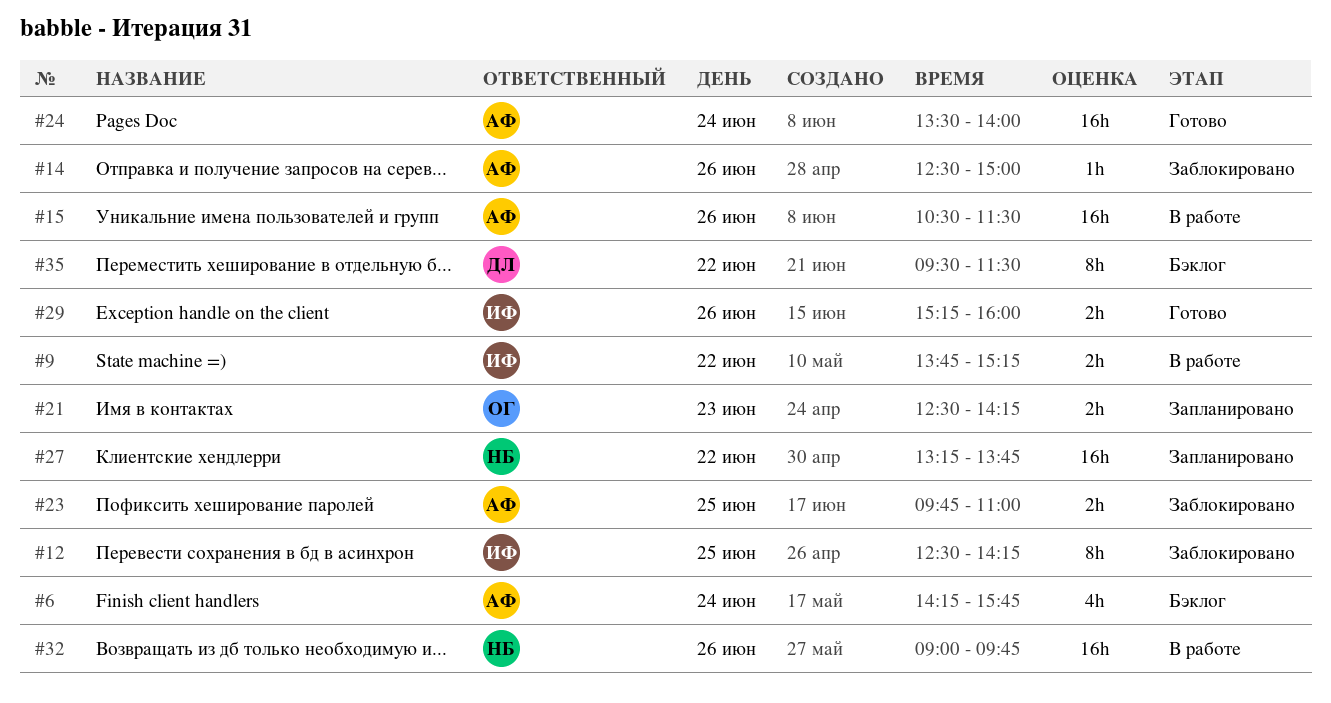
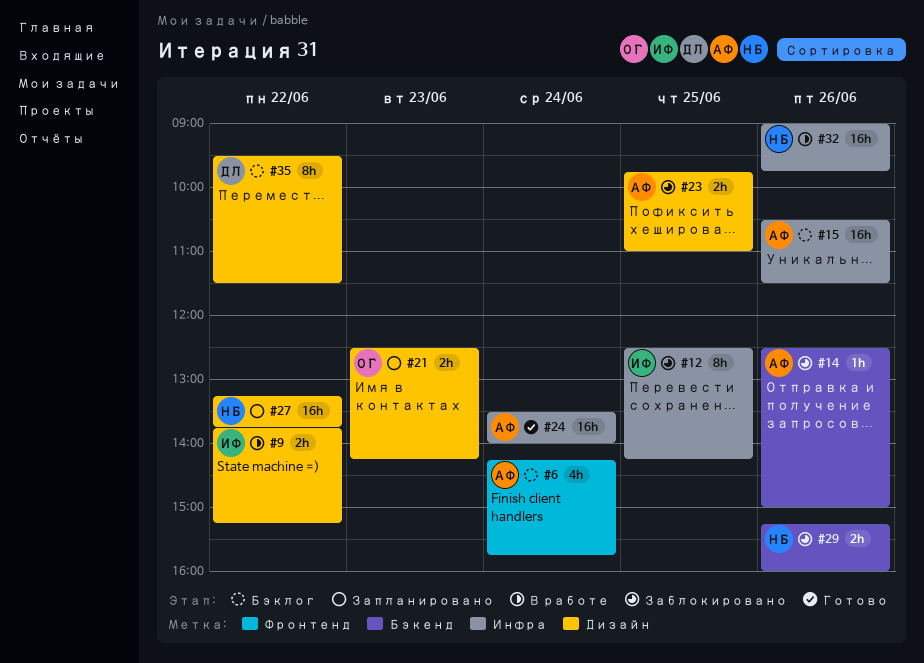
#15, status: В работе -> Бэклог
#29, status: Готово -> Заблокировано
#29, owner: ИФ -> НБ

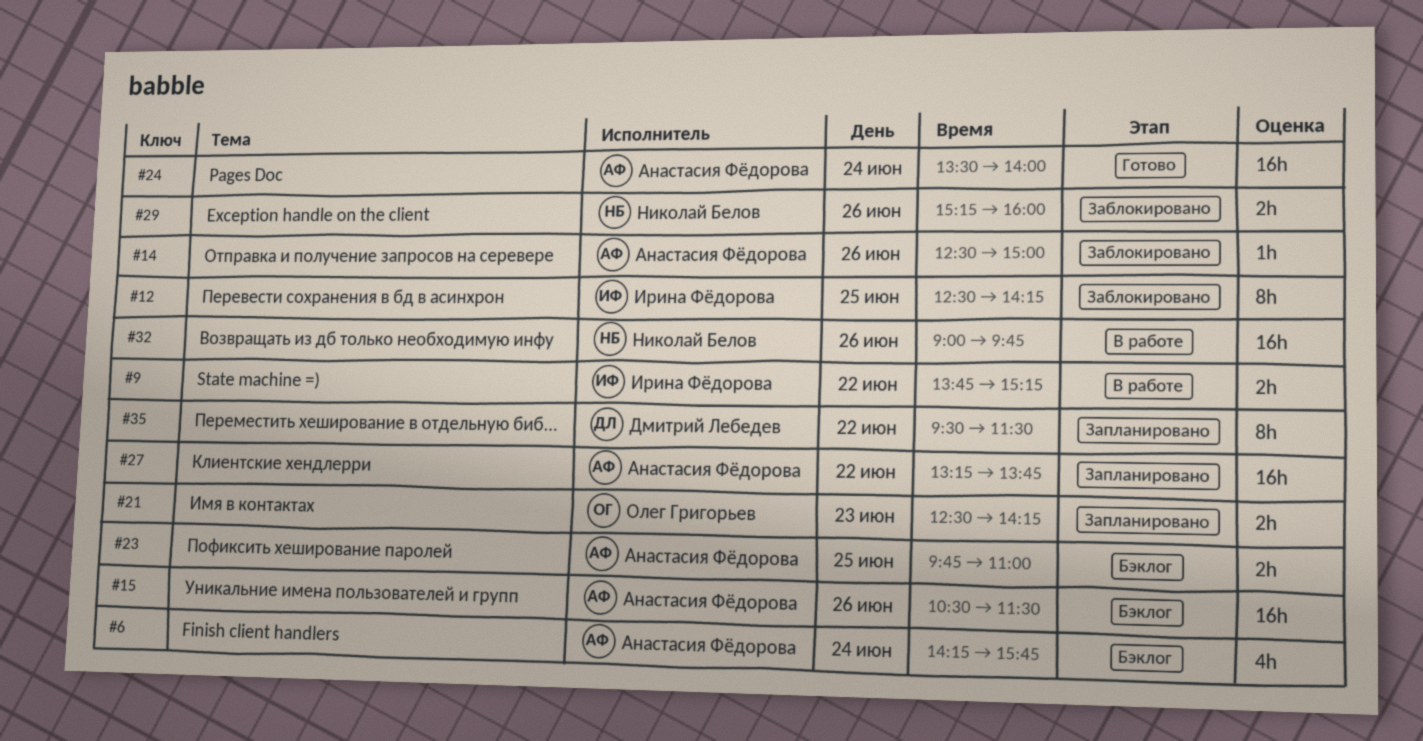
#23, status: Заблокировано -> Бэклог
#27, owner: Николай Белов -> Анастасия Фёдорова
#35, status: Бэклог -> Запланировано

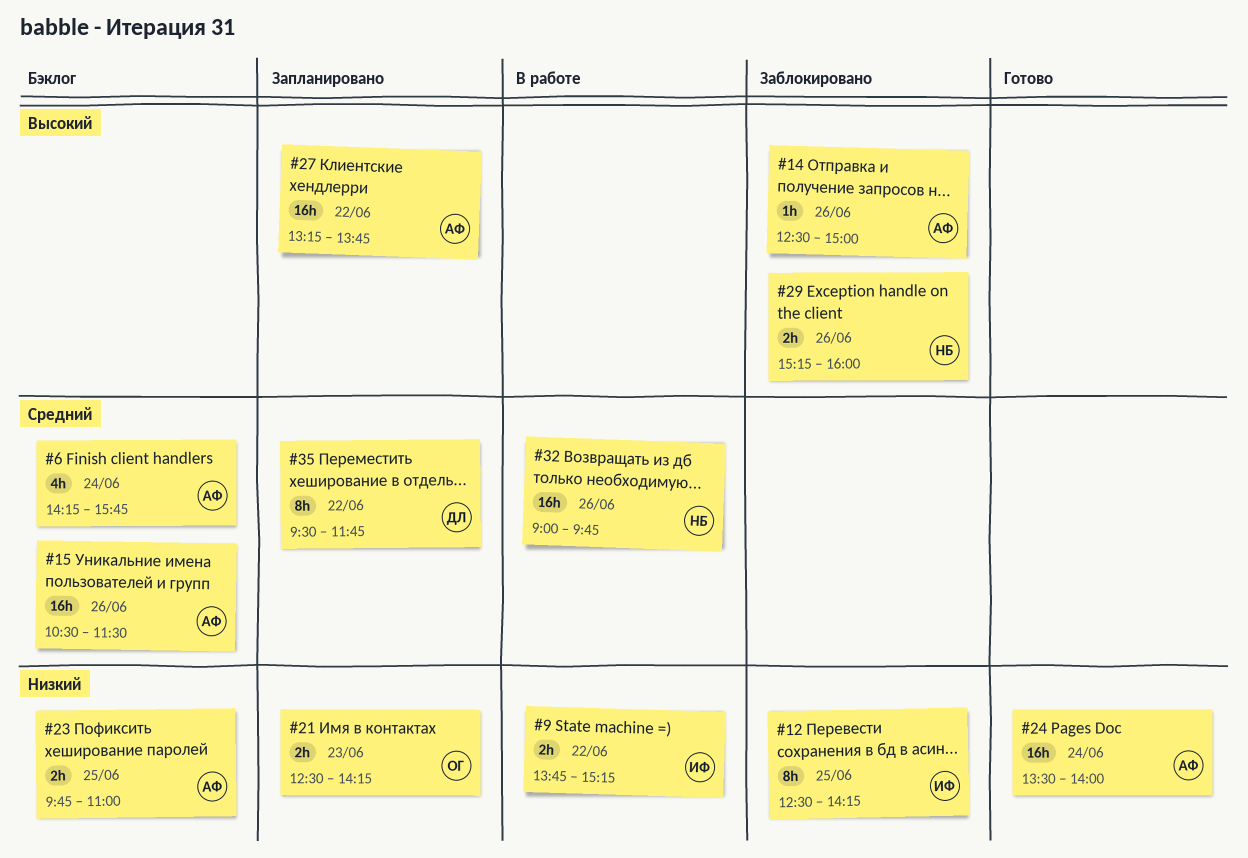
#35, ends: 11:30 -> 11:45

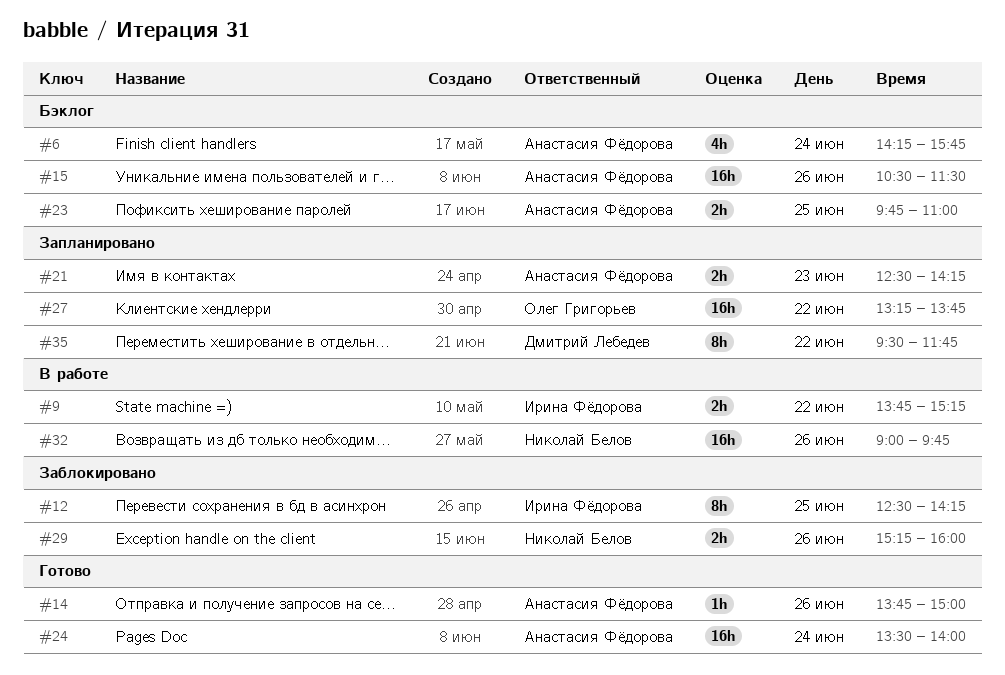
#14, status: Заблокировано -> Готово
#14, begins: 12:30 -> 13:45
#21, owner: Олег Григорьев -> Анастасия Фёдорова
#27, owner: Анастасия Фёдорова -> Олег Григорьев

